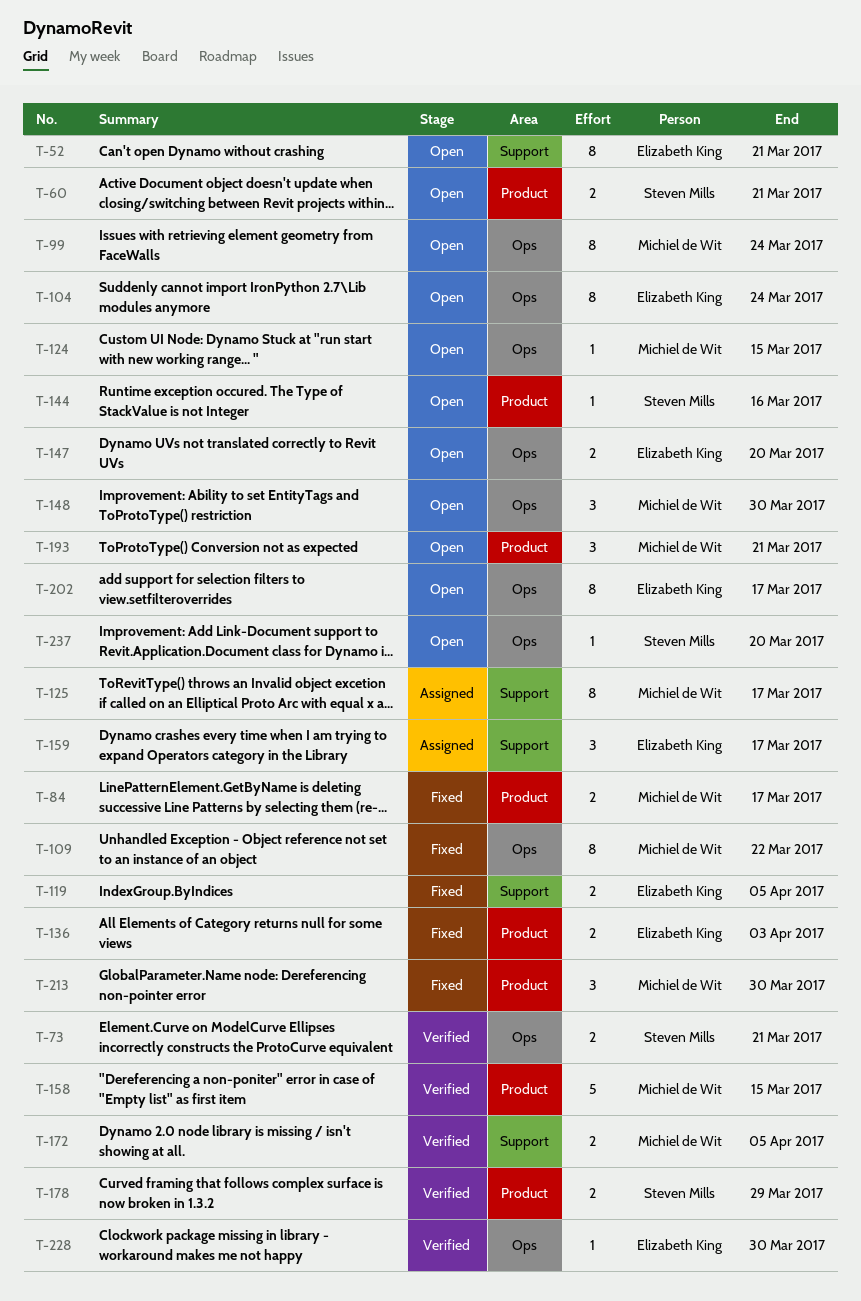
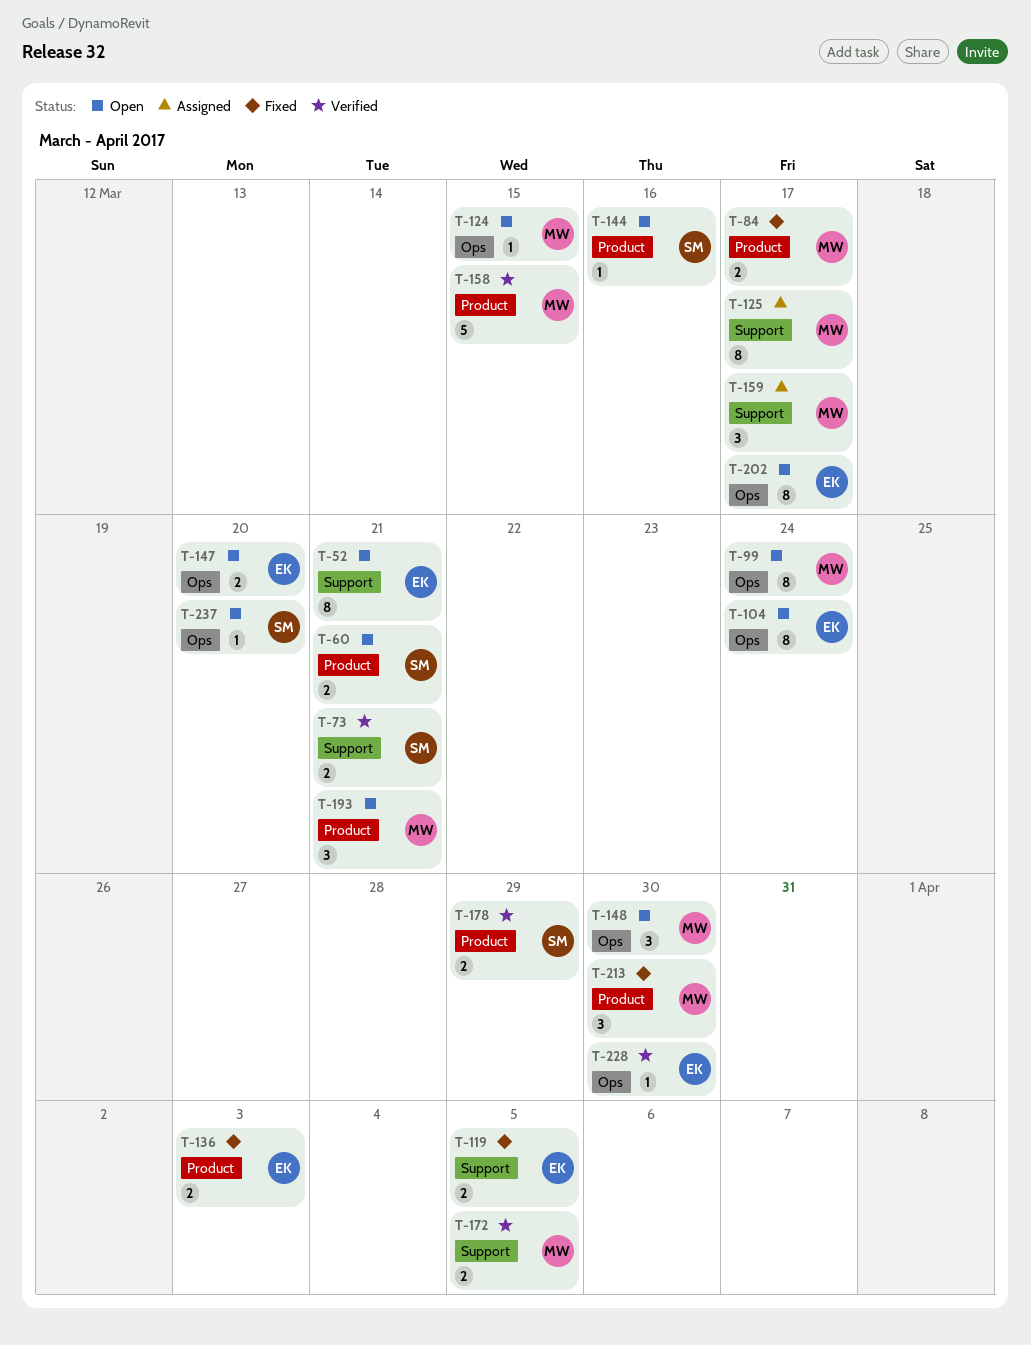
T-73, label: Ops -> Support
T-109: present -> none
T-159, owner: Elizabeth King -> Michiel de Wit

